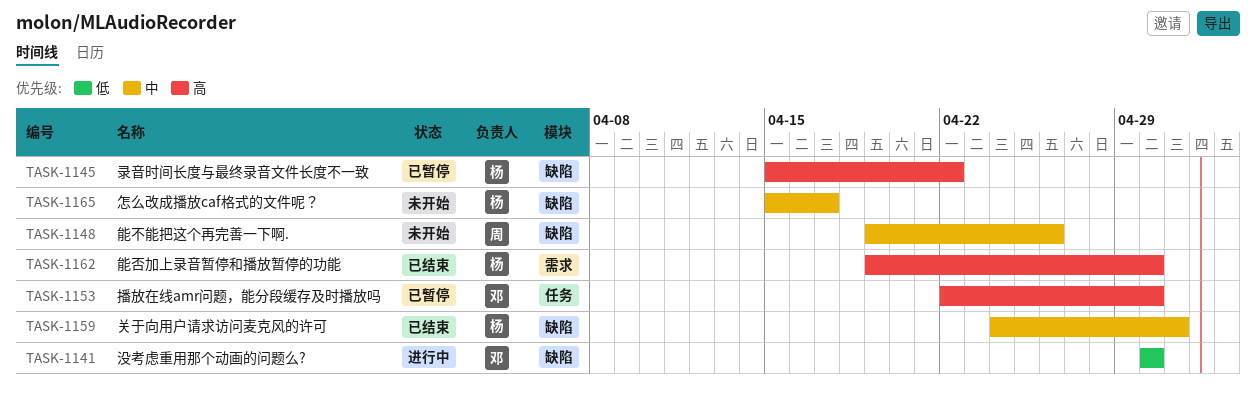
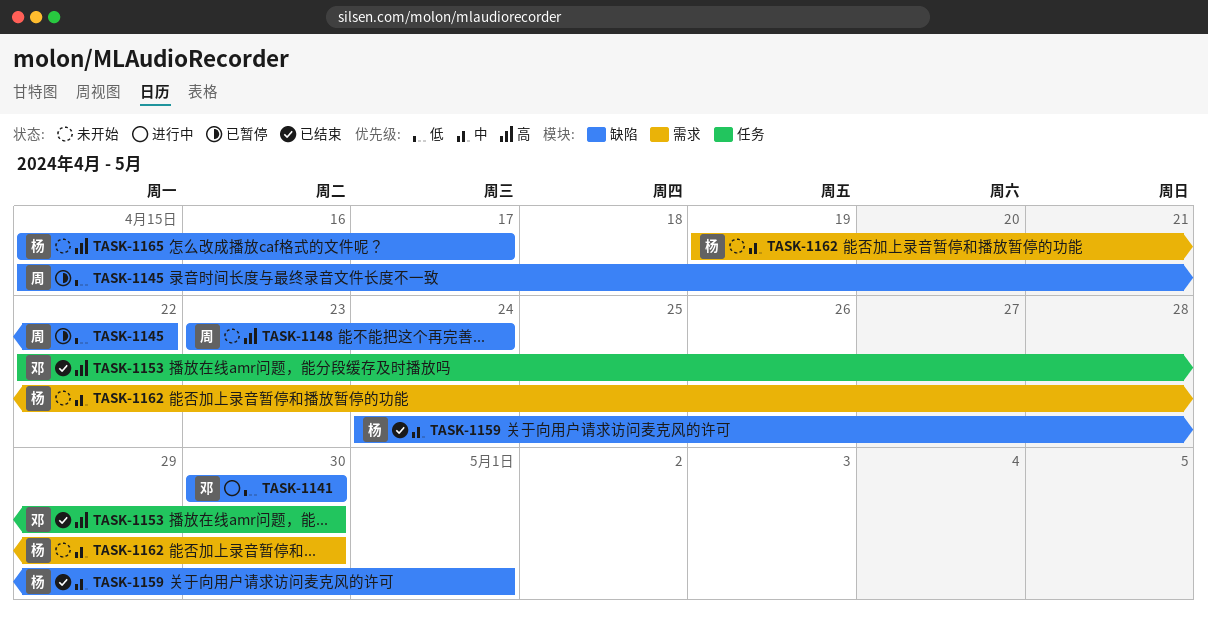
TASK-1145, owner: 杨 -> 周
TASK-1145, priority: 高 -> 低
TASK-1148, priority: 中 -> 高
TASK-1148, start: Apr 19 -> Apr 23
TASK-1148, due: Apr 26 -> Apr 24
TASK-1153, status: 已暂停 -> 已结束
TASK-1162, status: 已结束 -> 未开始
TASK-1162, priority: 高 -> 中
TASK-1165, priority: 中 -> 高

